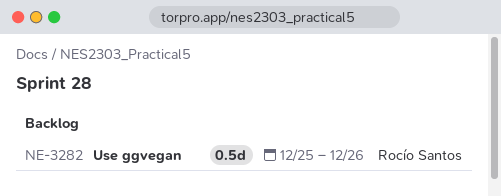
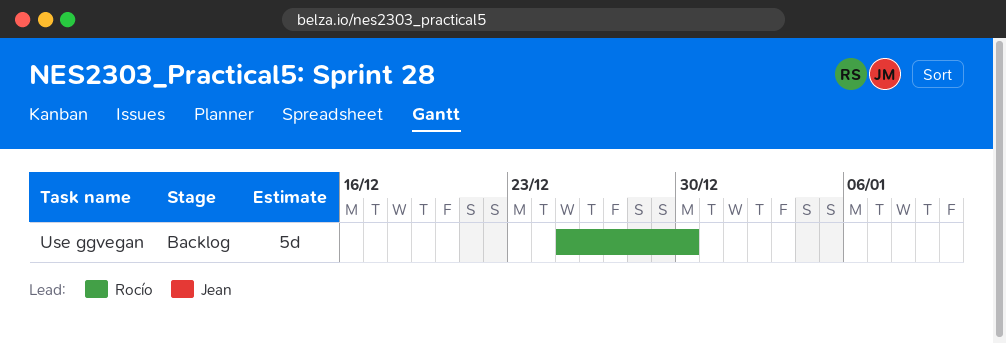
Use ggvegan, estimate: 0.5d -> 5d
Use ggvegan, due: Dec 26 -> Dec 30

